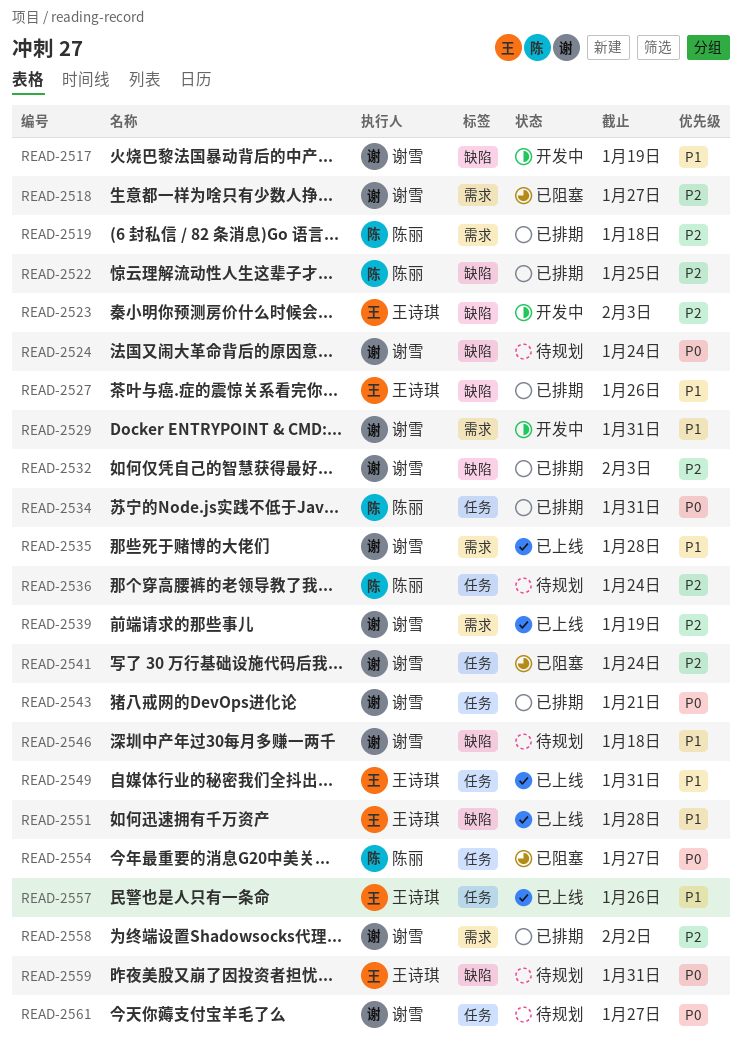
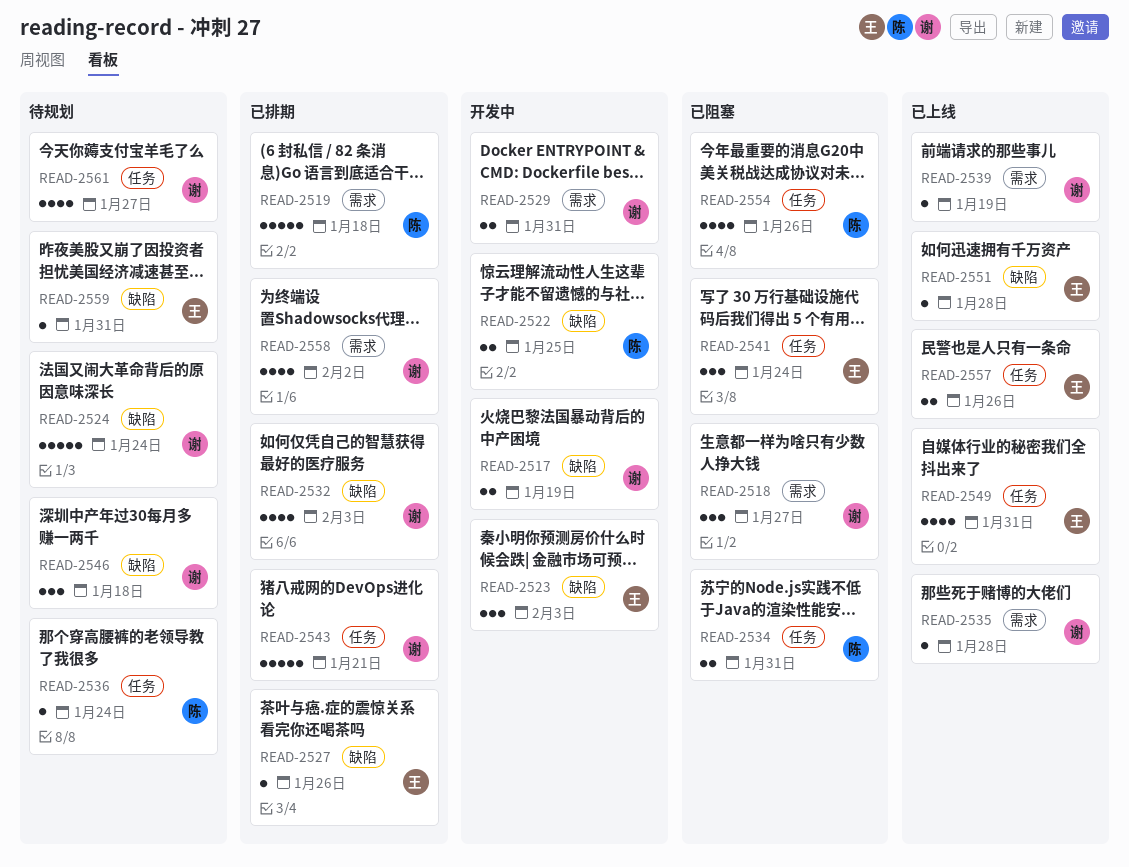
READ-2522, status: 已排期 -> 开发中
READ-2534, status: 已排期 -> 已阻塞
READ-2541, owner: 谢雪 -> 王诗琪
READ-2554, due: Jan 27 -> Jan 26

